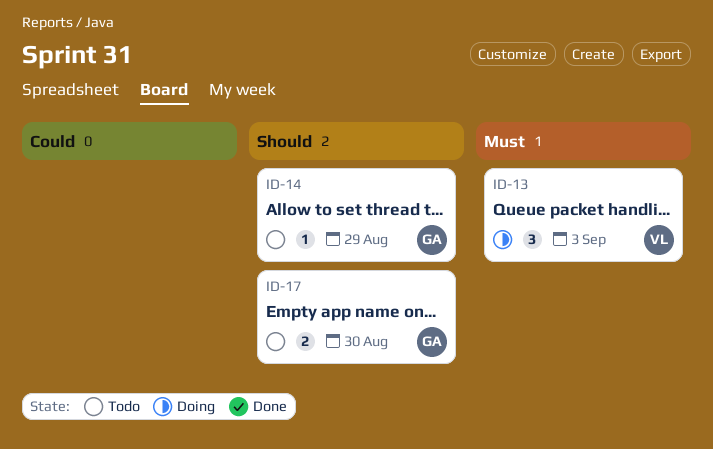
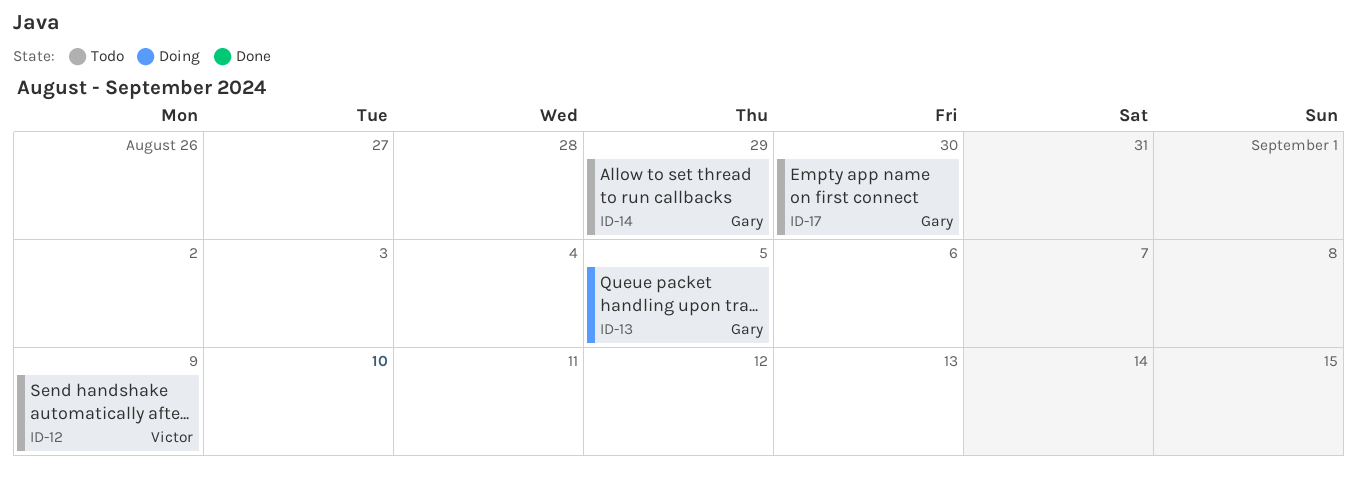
ID-12: none -> present
ID-13, owner: Victor -> Gary
ID-13, due: Sep 3 -> Sep 5

